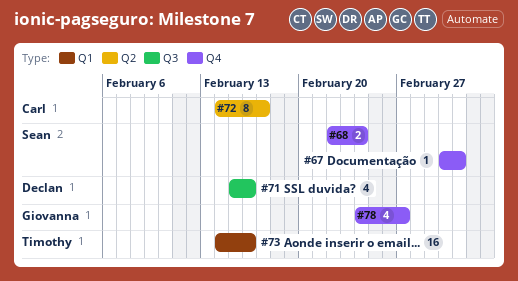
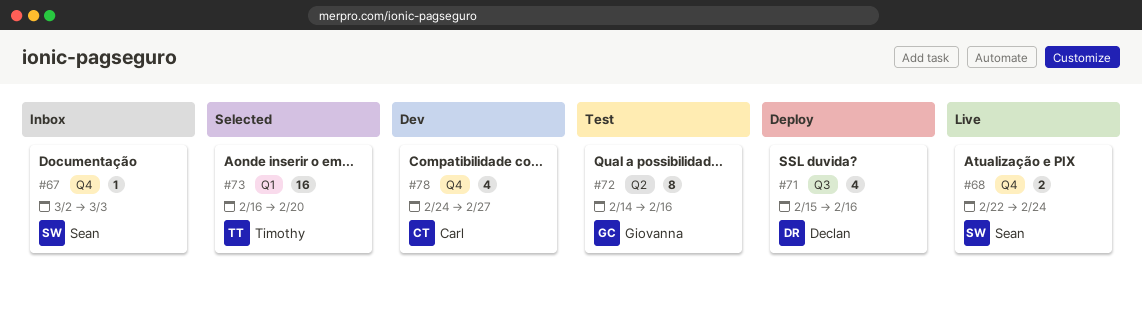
#72, owner: Carl -> Giovanna
#72, due: Feb 17 -> Feb 16
#73, start: Feb 14 -> Feb 16
#73, due: Feb 16 -> Feb 20
#78, owner: Giovanna -> Carl

